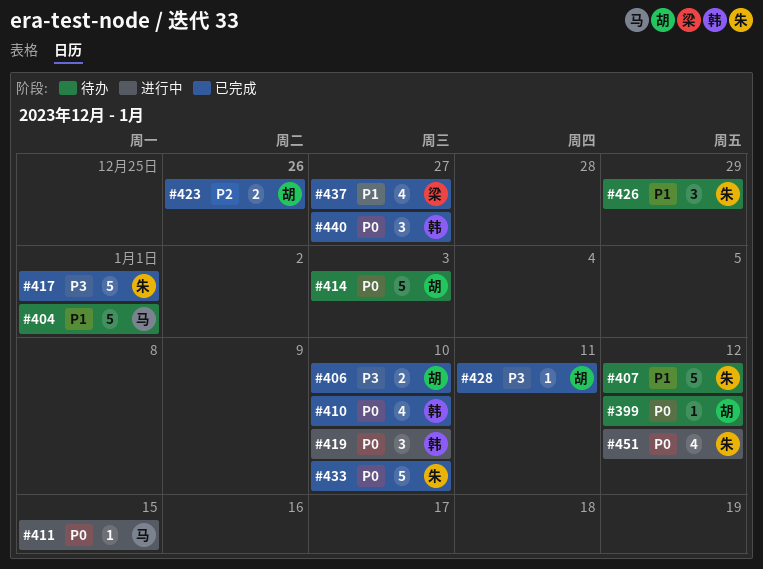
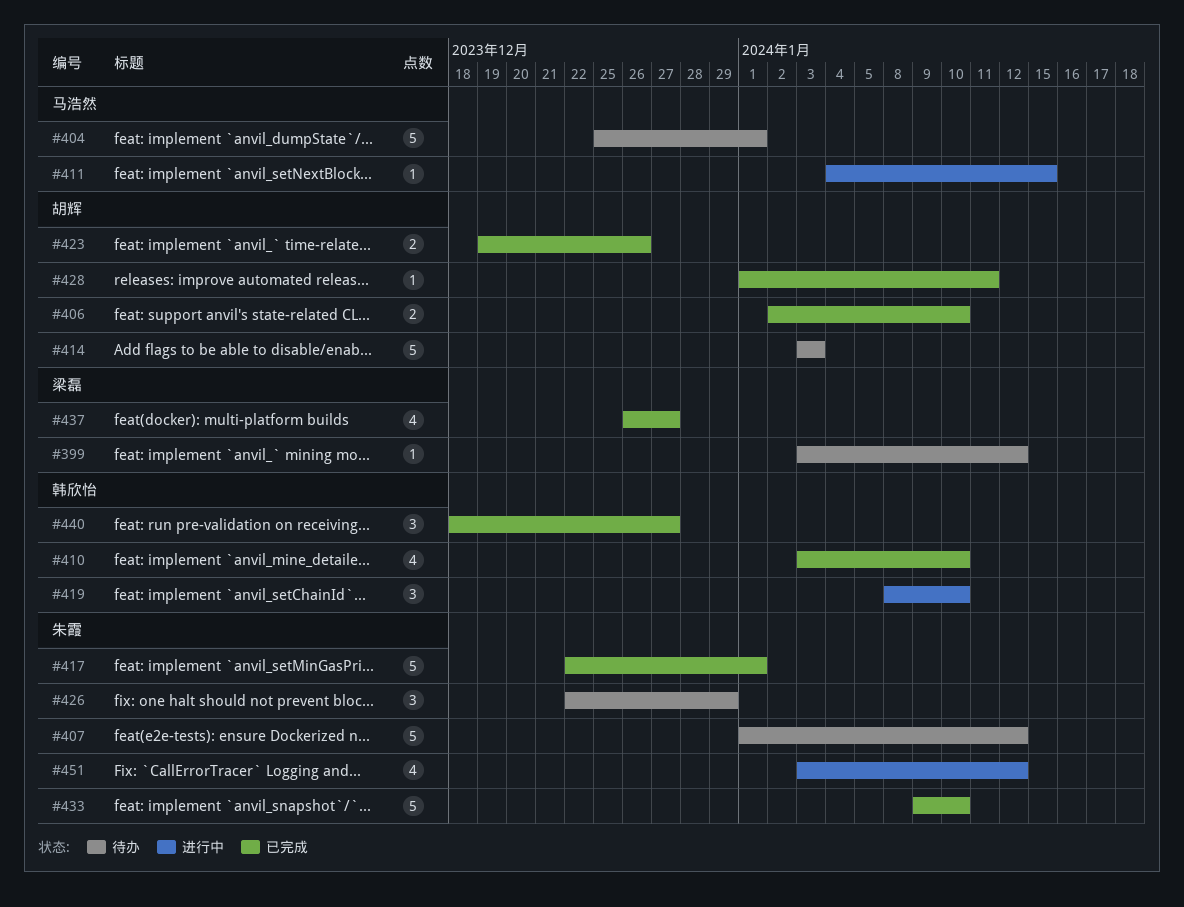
#399, owner: 胡辉 -> 梁磊

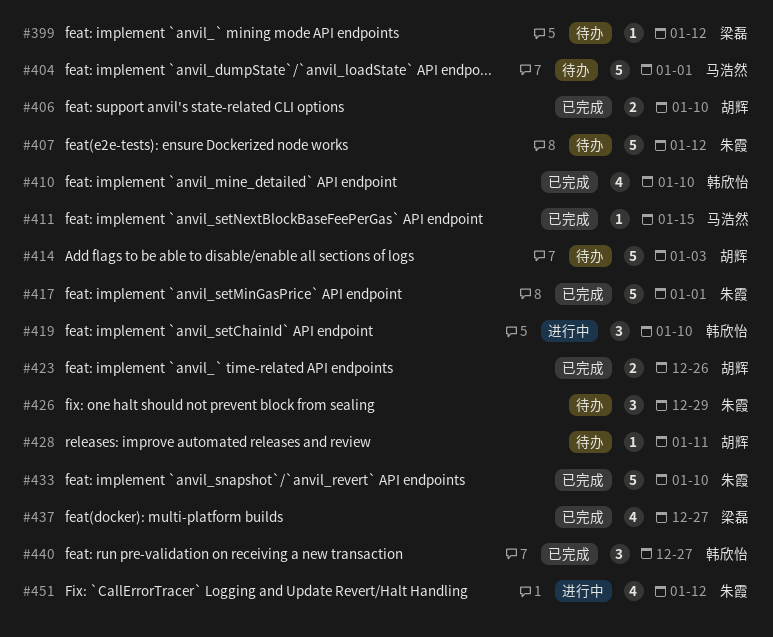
#411, status: 进行中 -> 已完成
#428, status: 已完成 -> 待办

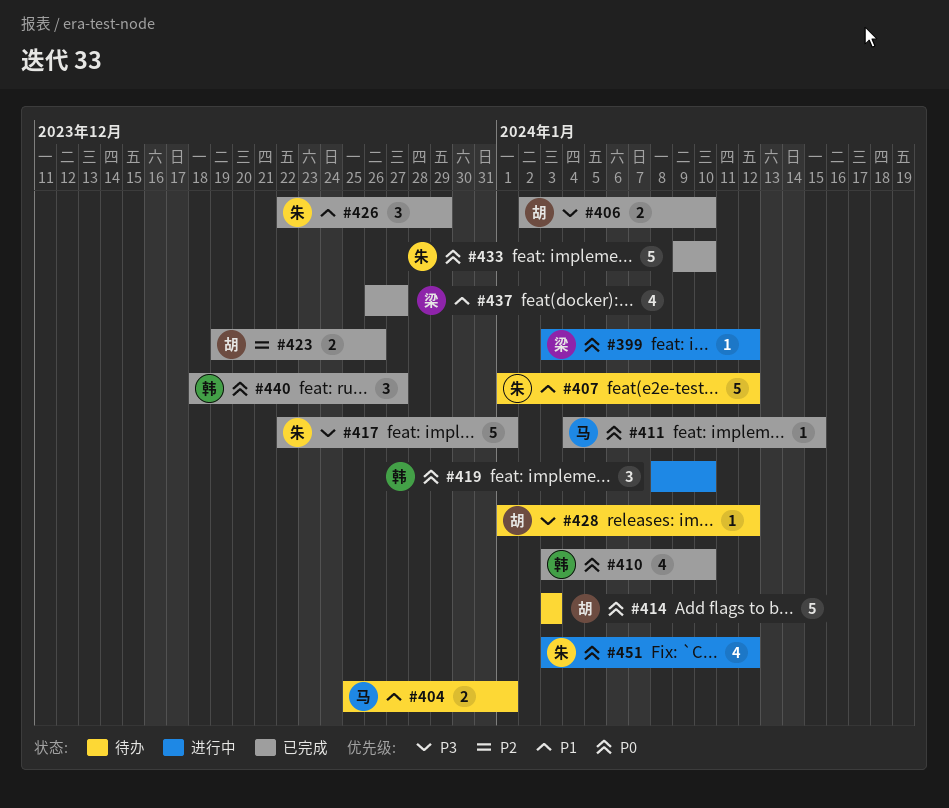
#399, status: 待办 -> 进行中
#404, estimate: 5 -> 2
#426, status: 待办 -> 已完成
#428, due: Jan 11 -> Jan 12

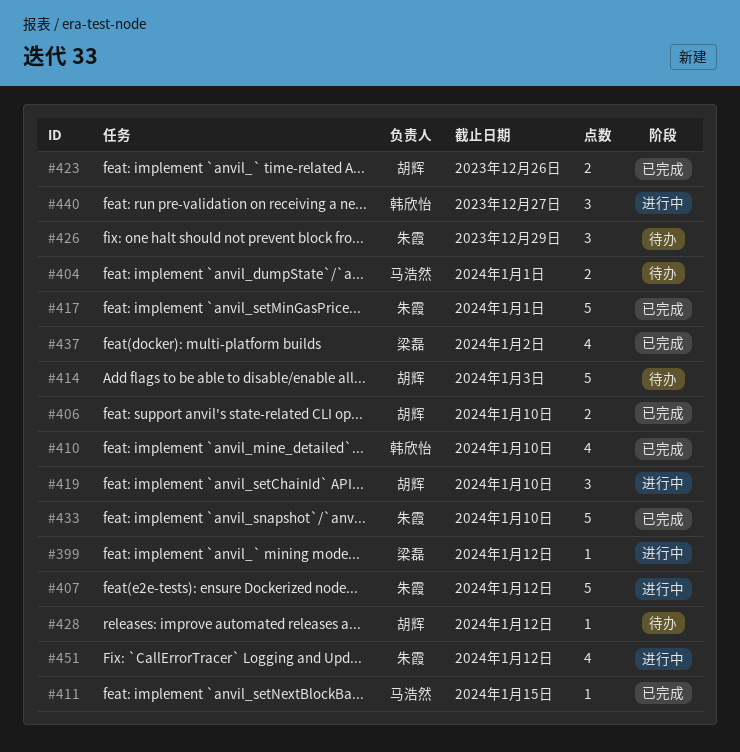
#407, status: 待办 -> 进行中
#419, owner: 韩欣怡 -> 胡辉
#426, status: 已完成 -> 待办
#437, due: Dec 27 -> Jan 2
#440, status: 已完成 -> 进行中

